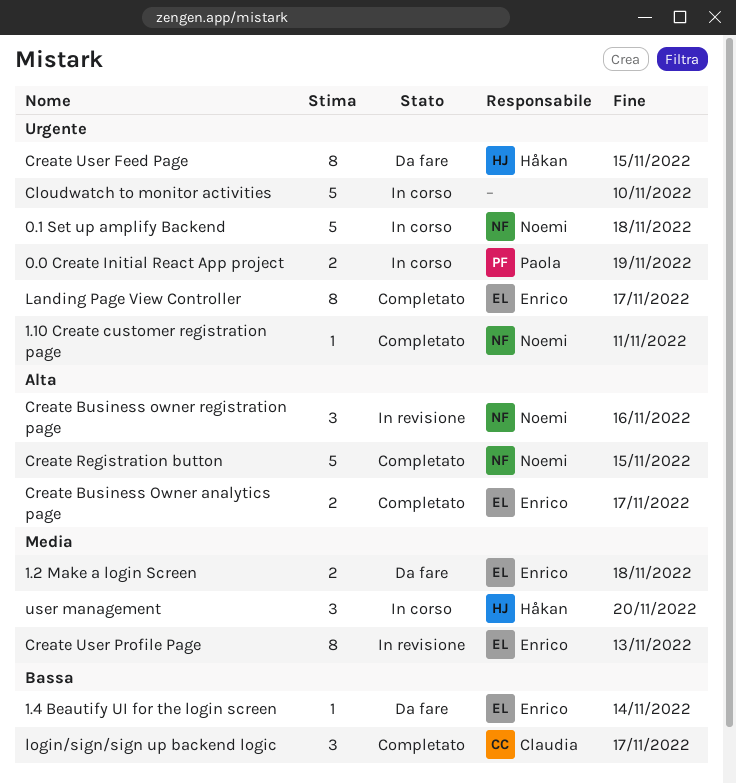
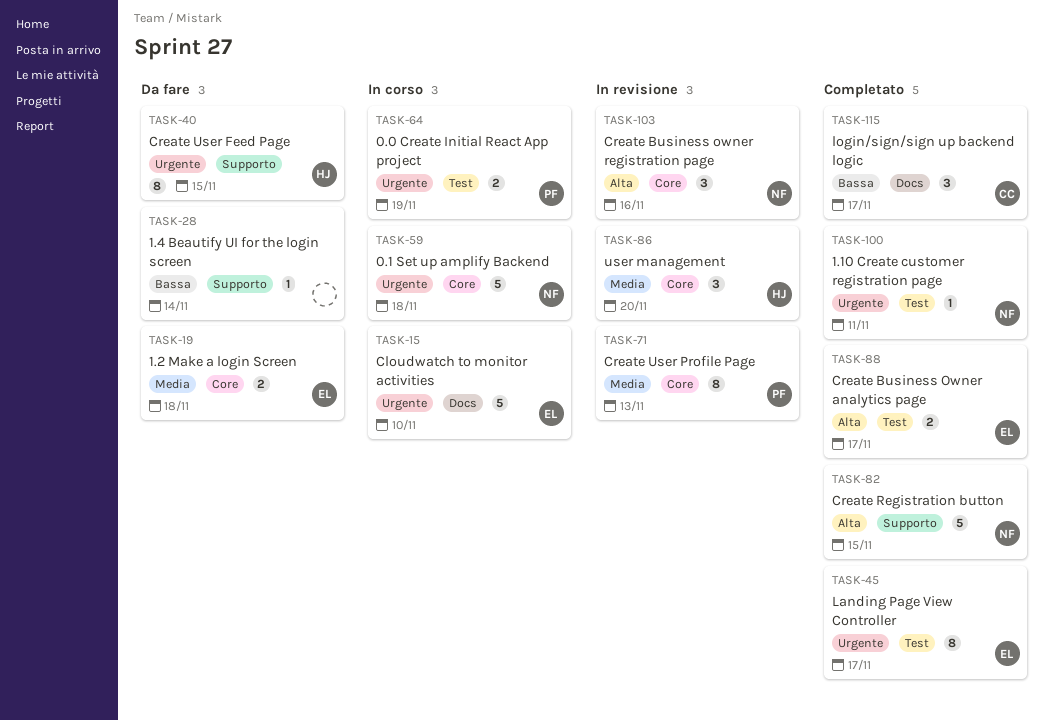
1.4 Beautify UI for the login screen, owner: Enrico -> none
Cloudwatch to monitor activities, owner: none -> Enrico
Create User Profile Page, owner: Enrico -> Paola
user management, status: In corso -> In revisione

